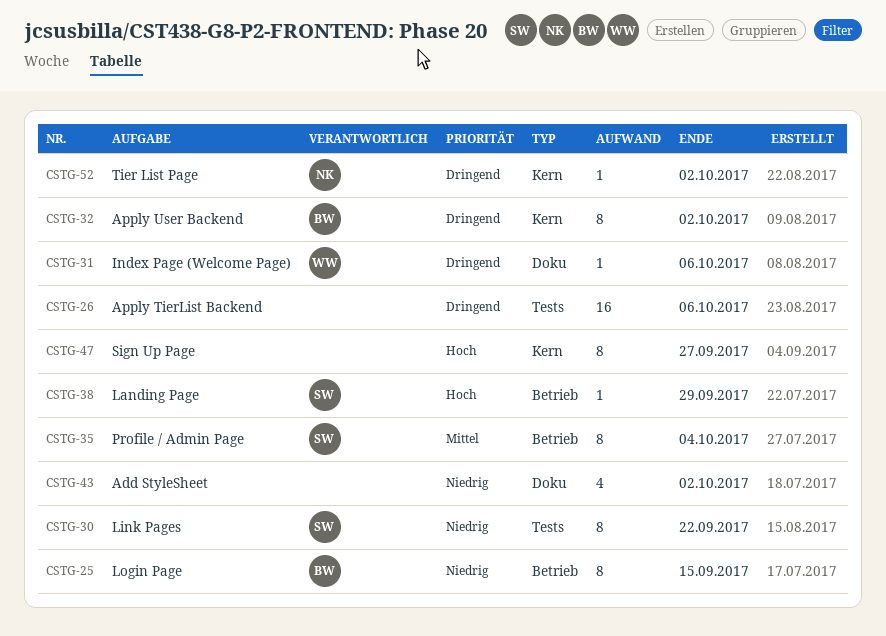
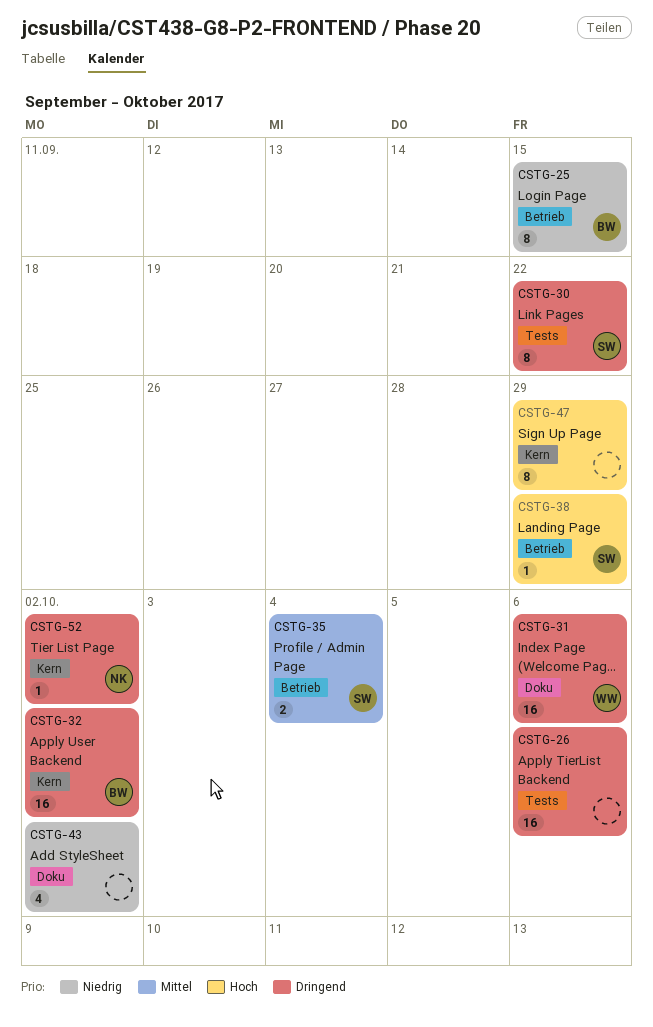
CSTG-30, priority: Niedrig -> Dringend
CSTG-31, estimate: 1 -> 16
CSTG-32, estimate: 8 -> 16
CSTG-35, estimate: 8 -> 2
CSTG-47, due: Sep 27 -> Sep 29

